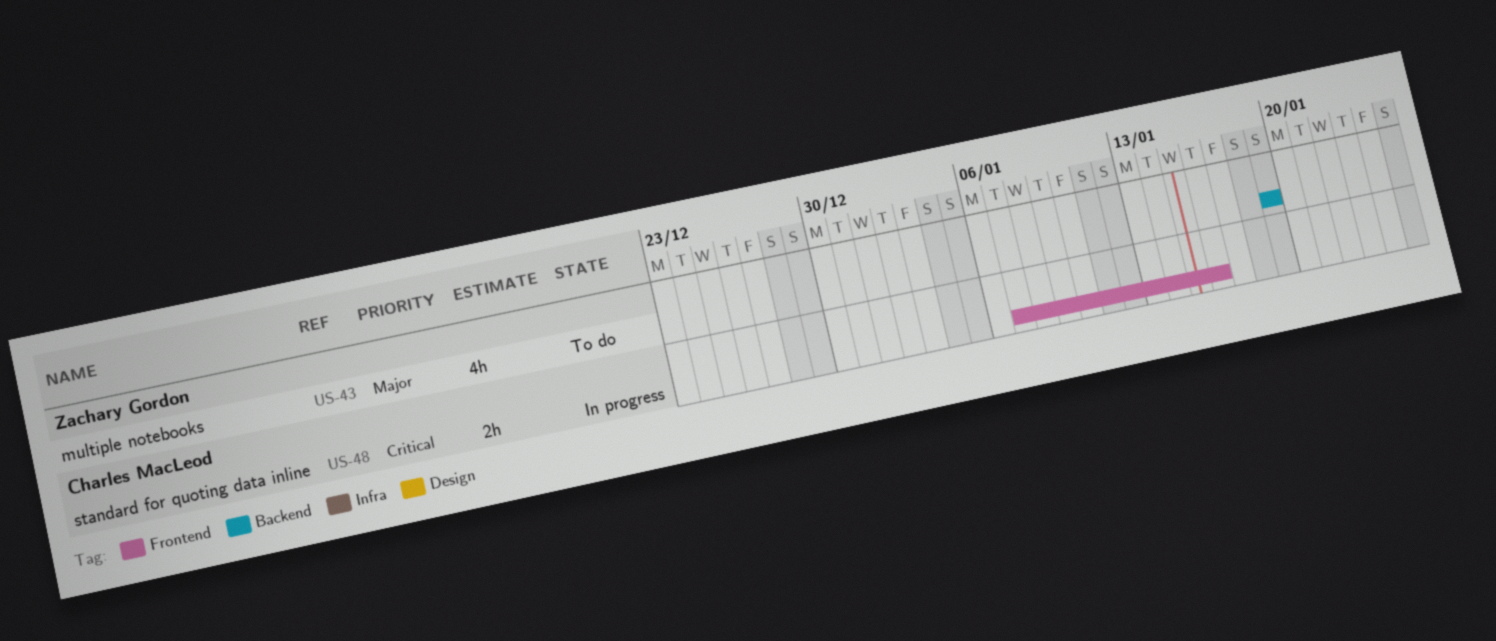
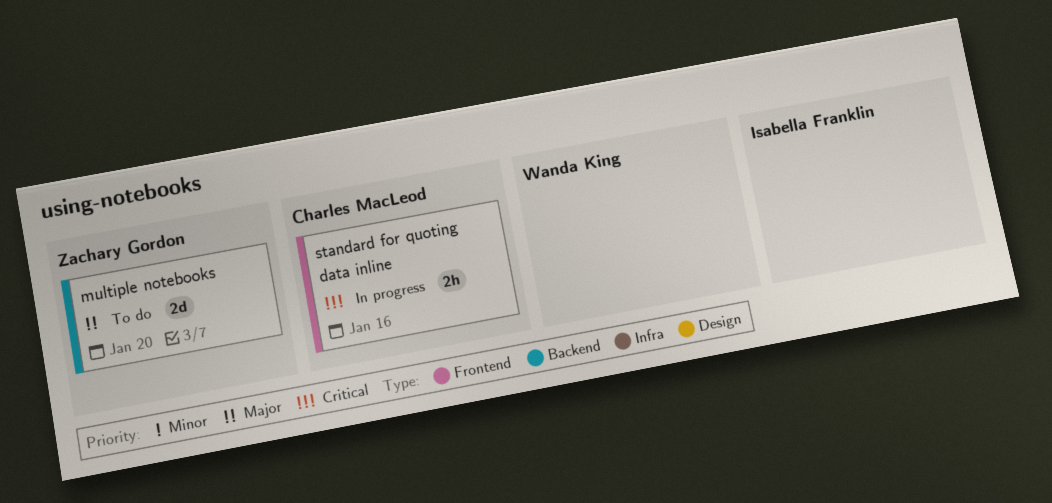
multiple notebooks, estimate: 4h -> 2d
multiple notebooks, due: Jan 19 -> Jan 20

